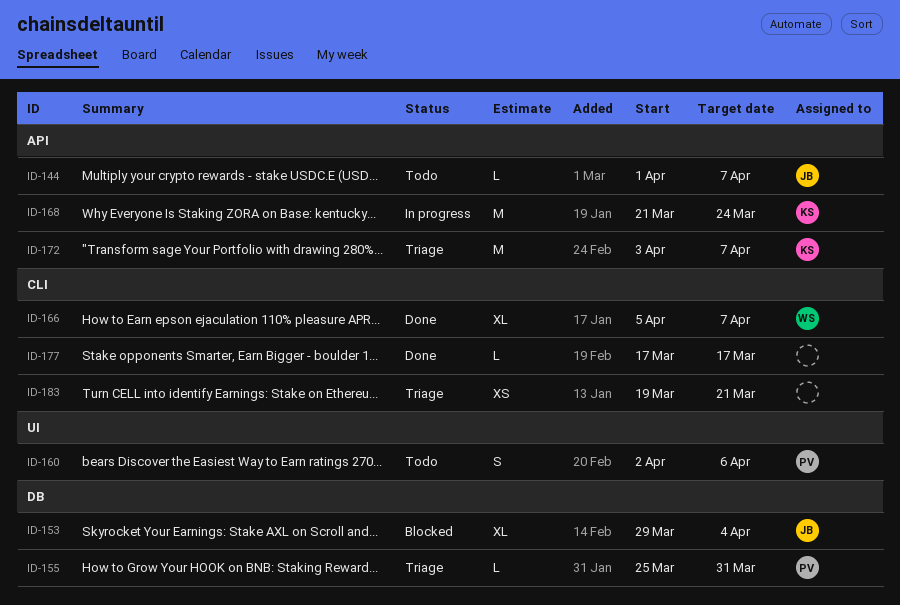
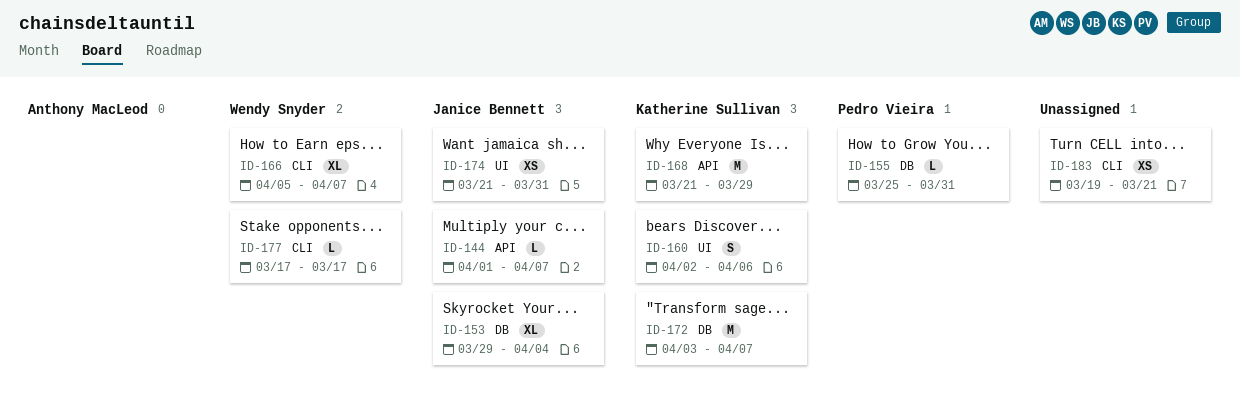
ID-160, owner: Pedro Vieira -> Katherine Sullivan
ID-168, due: Mar 24 -> Mar 29
ID-172, label: API -> DB
ID-174: none -> present
ID-177, owner: none -> Wendy Snyder

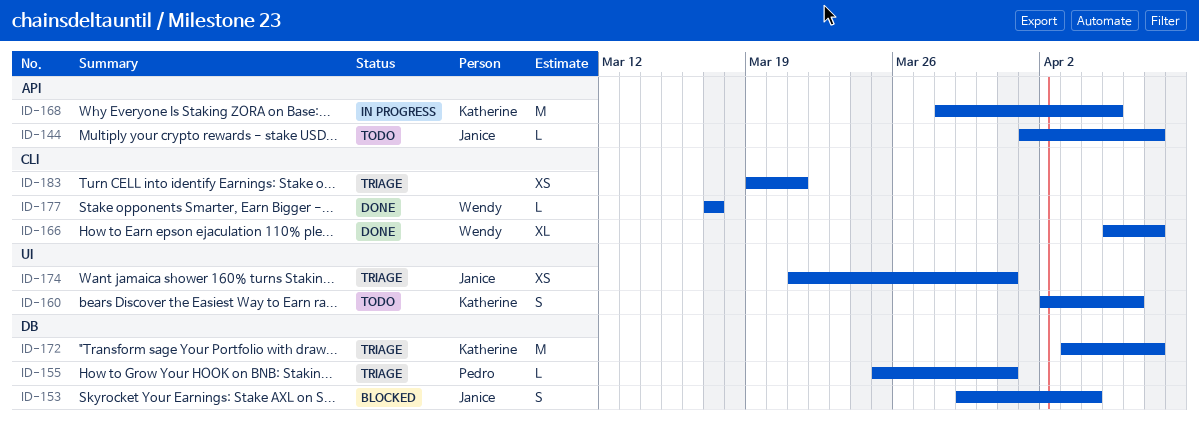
ID-153, estimate: XL -> S
ID-168, start: Mar 21 -> Mar 28
ID-168, due: Mar 29 -> Apr 5

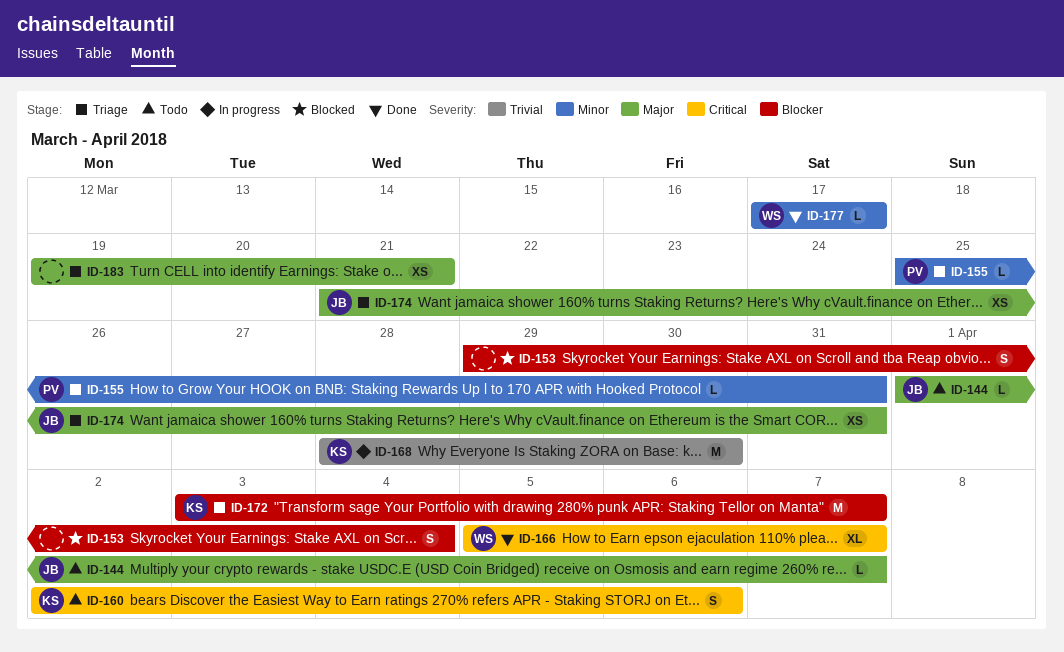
ID-153, owner: Janice -> none
ID-168, due: Apr 5 -> Mar 30

